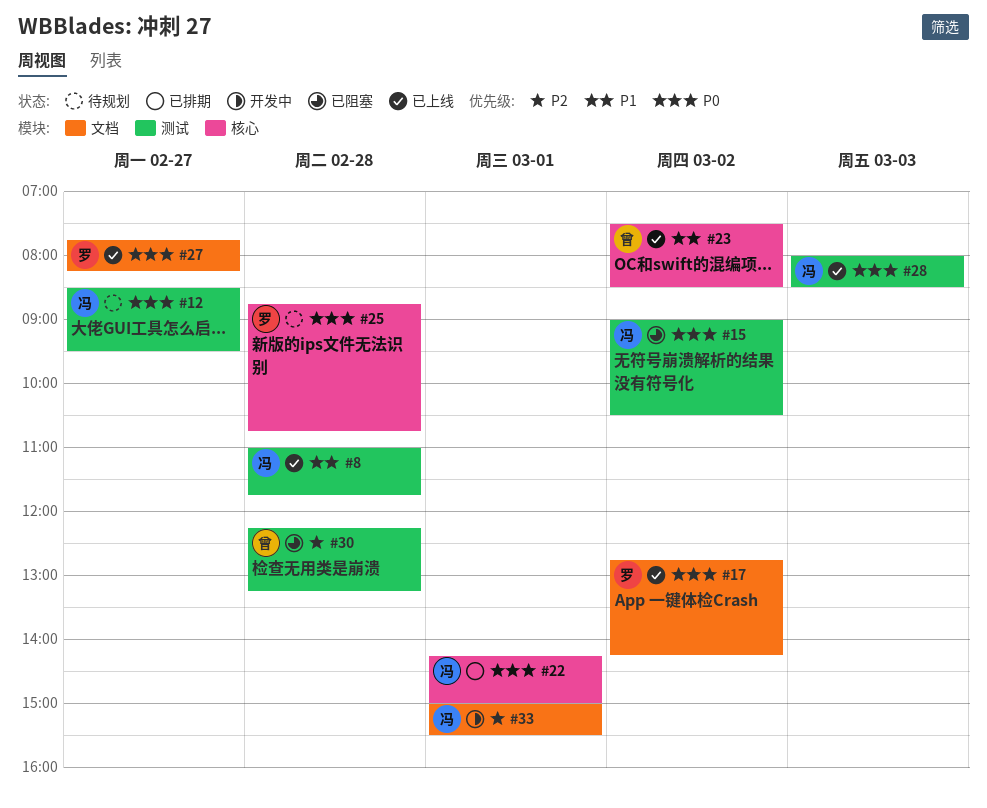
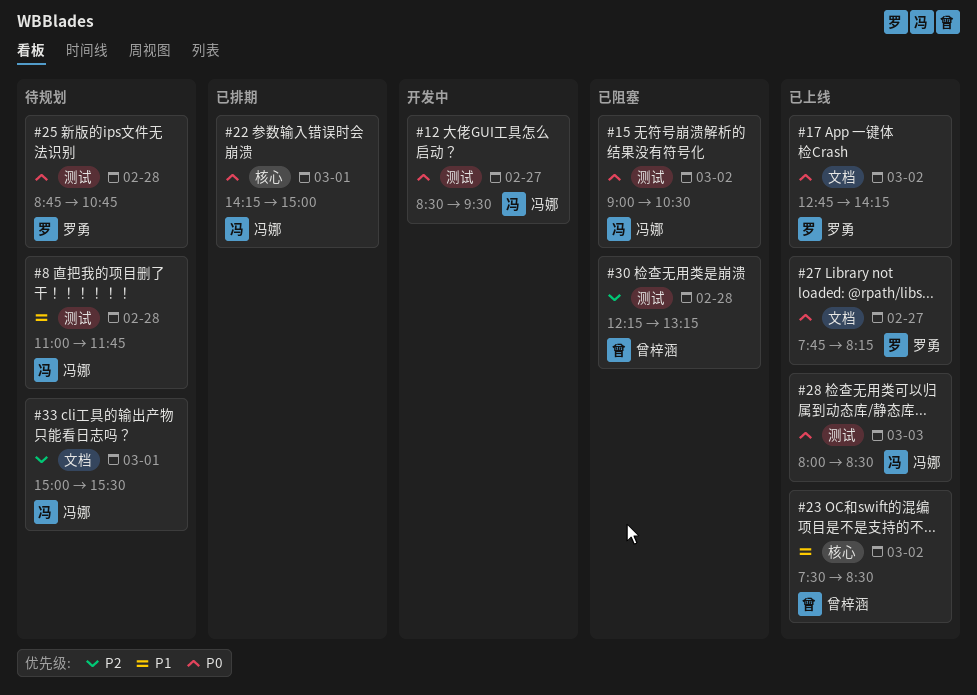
#8, status: 已上线 -> 待规划
#12, status: 待规划 -> 开发中
#25, label: 核心 -> 测试
#33, status: 开发中 -> 待规划

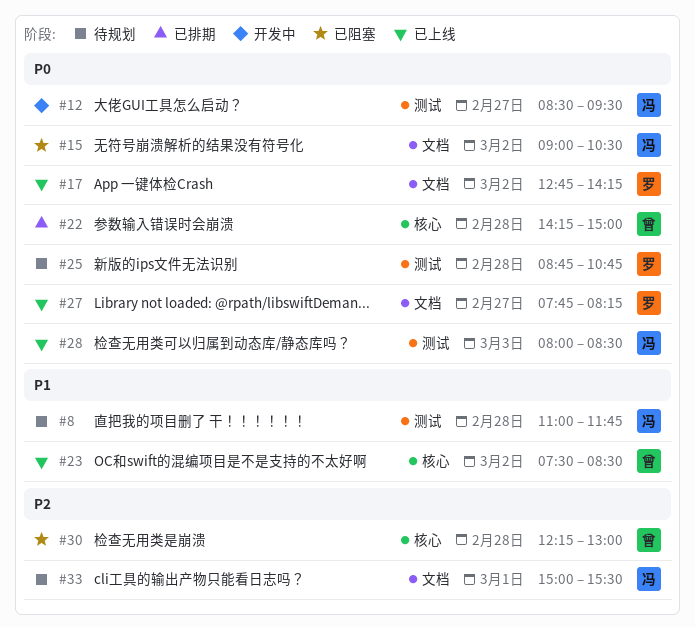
#15, label: 测试 -> 文档
#22, owner: 冯娜 -> 曾梓涵
#22, day: Mar 1 -> Feb 28
#30, label: 测试 -> 核心
#30, ends: 13:15 -> 13:00

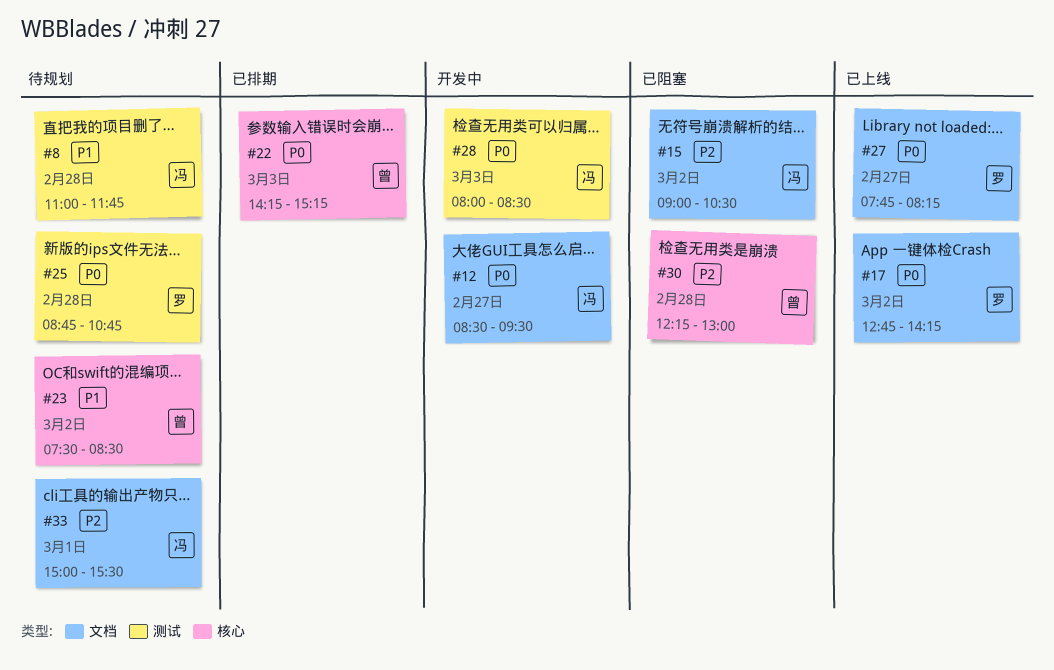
#12, label: 测试 -> 文档
#15, priority: P0 -> P2
#22, day: Feb 28 -> Mar 3
#22, ends: 15:00 -> 15:15
#23, status: 已上线 -> 待规划
#28, status: 已上线 -> 开发中

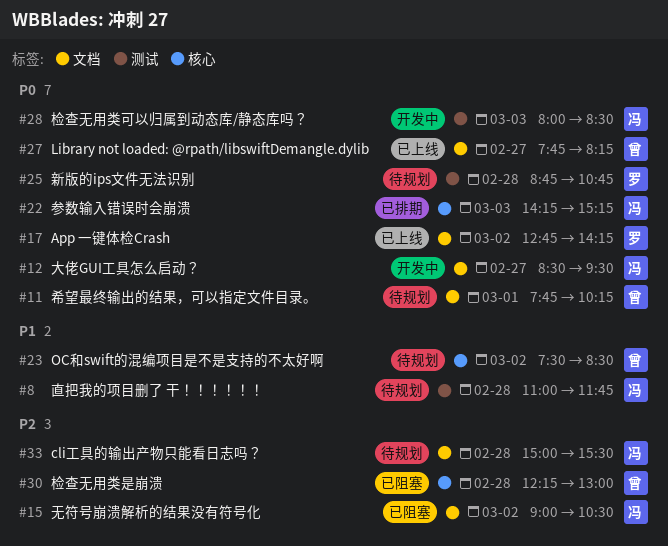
#11: none -> present
#22, owner: 曾 -> 冯
#27, owner: 罗 -> 曾
#33, day: Mar 1 -> Feb 28

